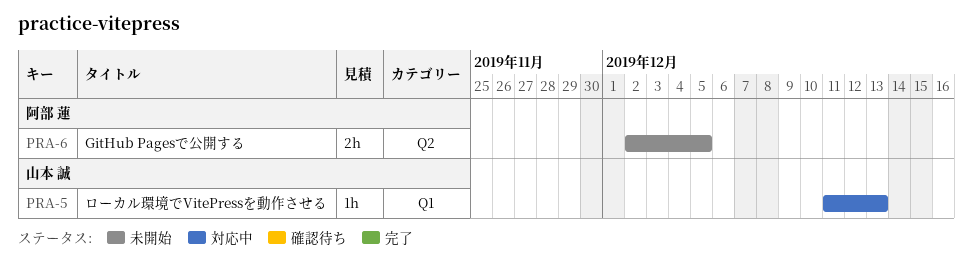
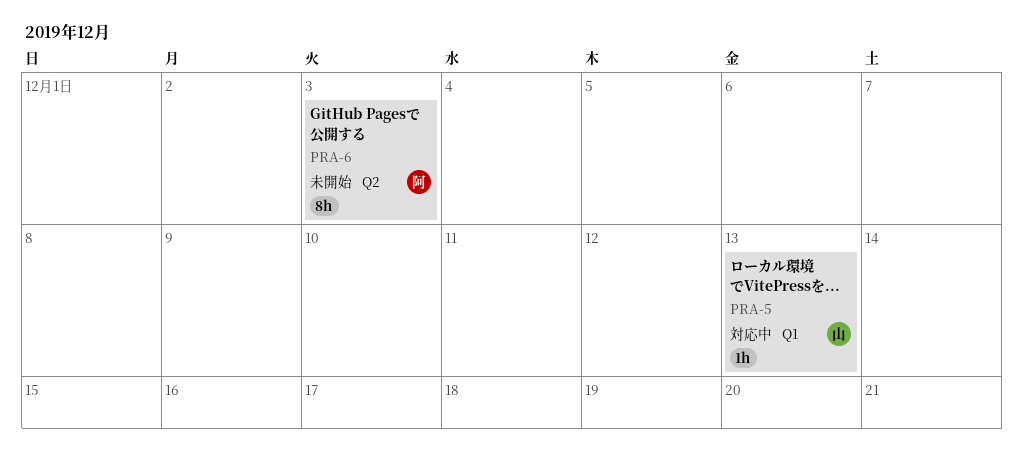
PRA-6, estimate: 2h -> 8h
PRA-6, due: Dec 5 -> Dec 3

